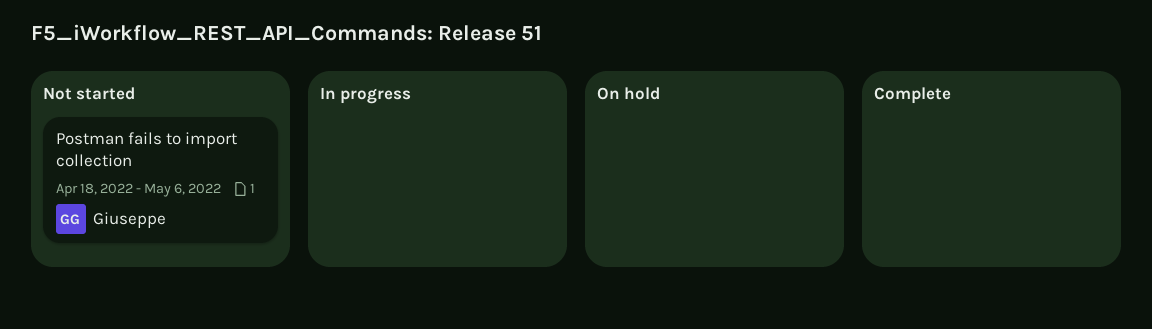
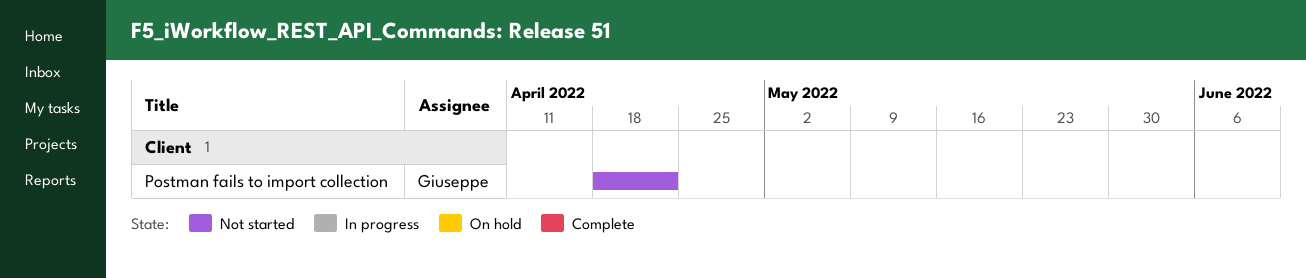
Postman fails to import collection, due: May 6 -> Apr 22

